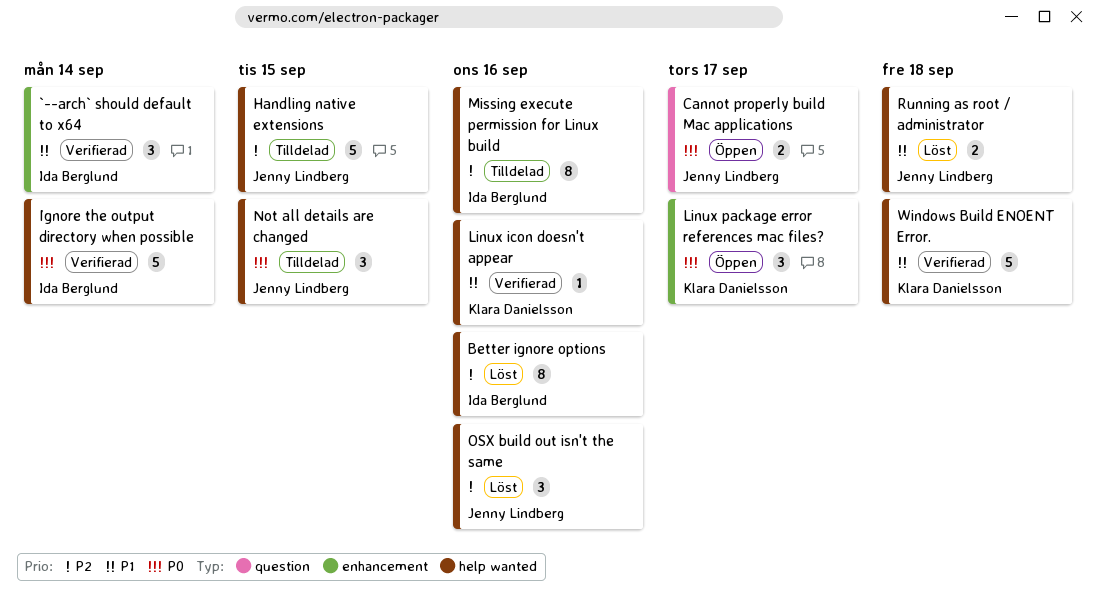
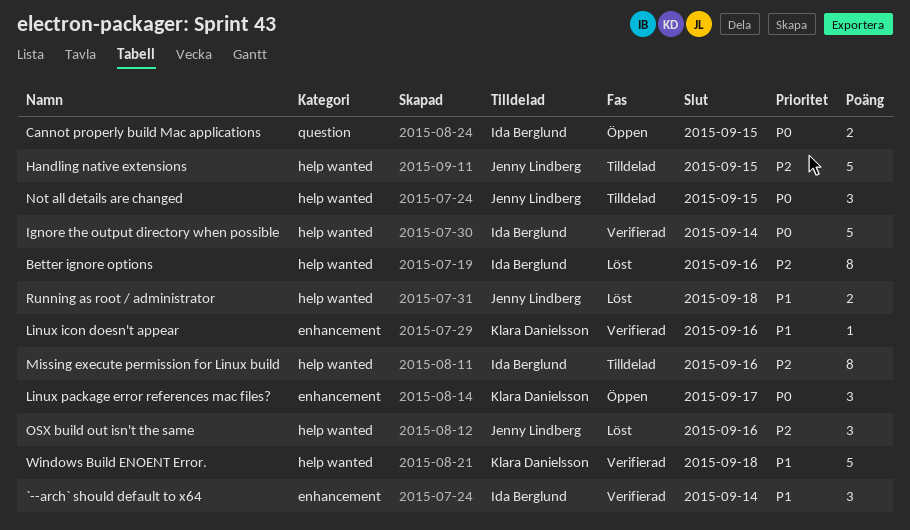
Cannot properly build Mac applications, owner: Jenny Lindberg -> Ida Berglund
Cannot properly build Mac applications, due: Sep 17 -> Sep 15
Linux icon doesn't appear, label: help wanted -> enhancement

